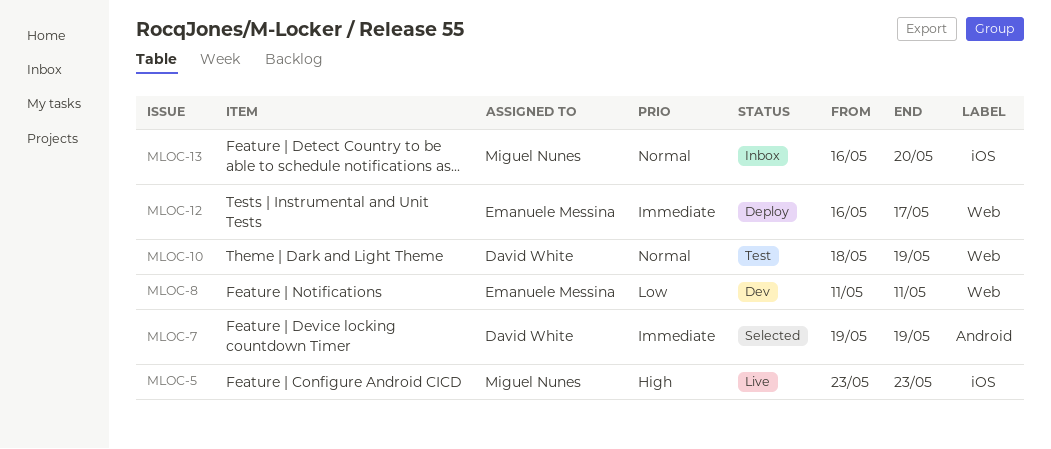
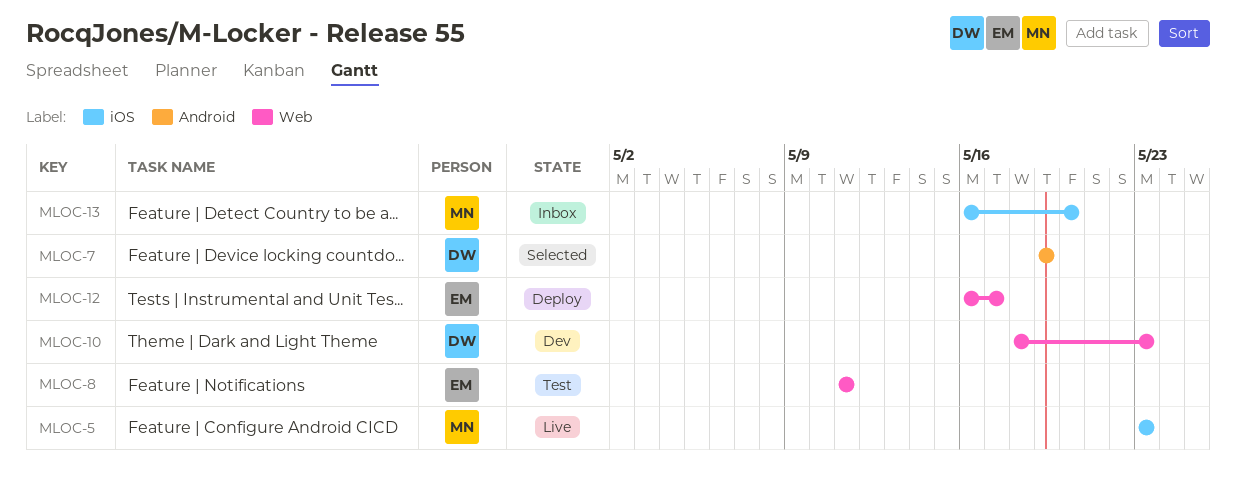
MLOC-8, status: Dev -> Test
MLOC-10, status: Test -> Dev
MLOC-10, due: May 19 -> May 23

